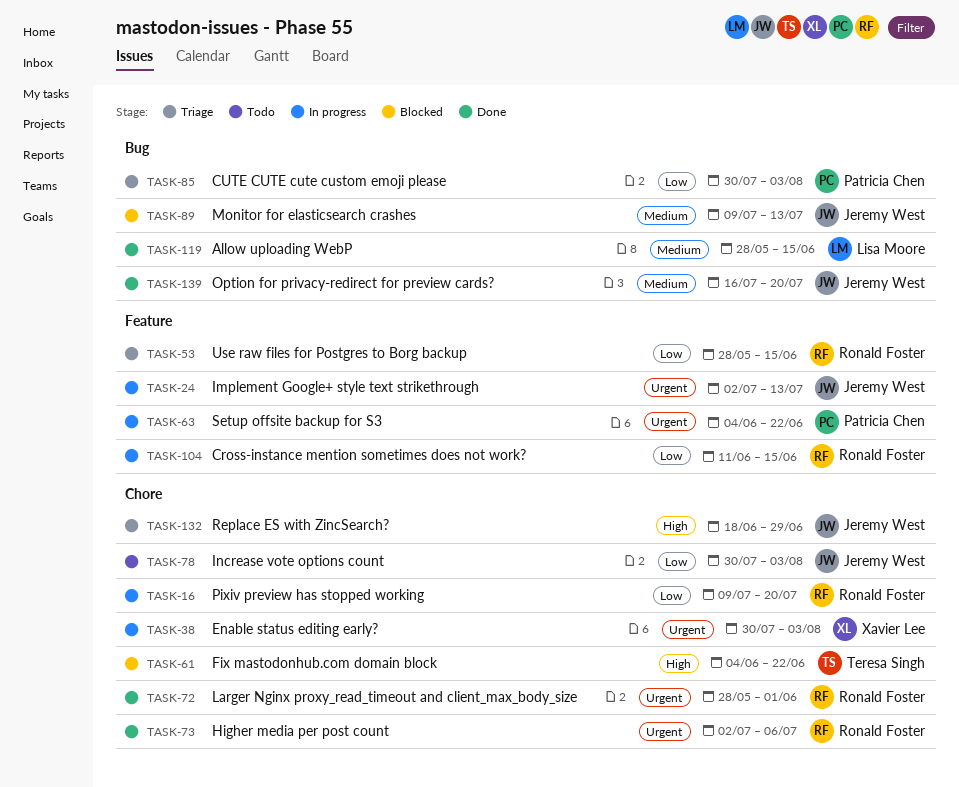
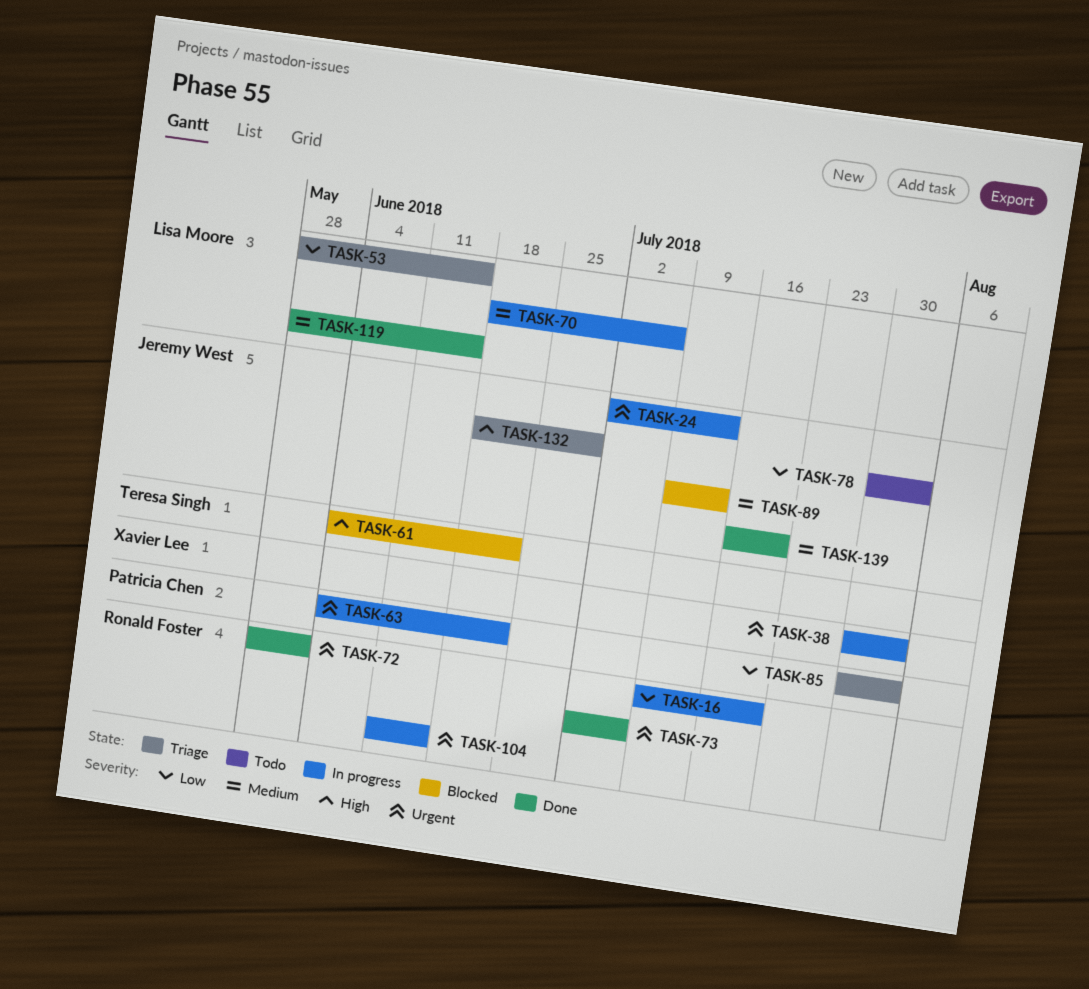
TASK-53, owner: Ronald Foster -> Lisa Moore
TASK-70: none -> present
TASK-104, priority: Low -> Urgent

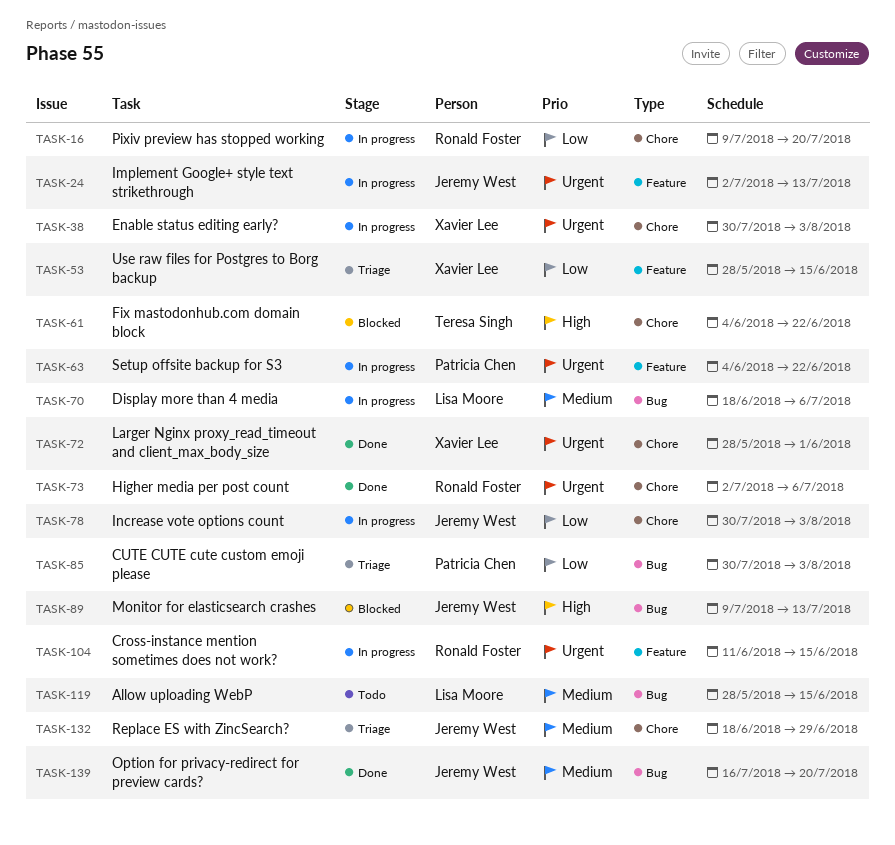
TASK-53, owner: Lisa Moore -> Xavier Lee
TASK-72, owner: Ronald Foster -> Xavier Lee
TASK-78, status: Todo -> In progress
TASK-89, priority: Medium -> High
TASK-119, status: Done -> Todo
TASK-132, priority: High -> Medium

